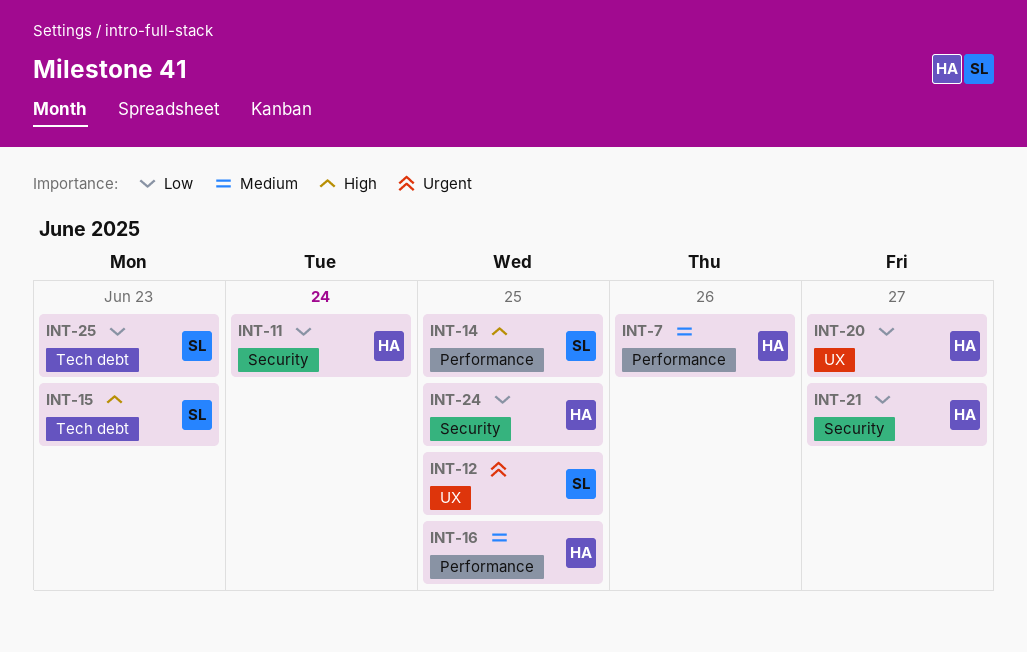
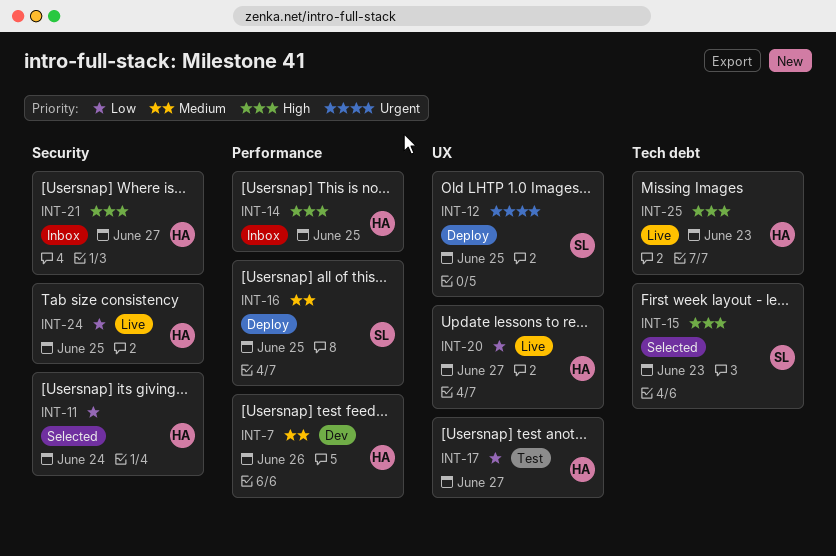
INT-14, owner: SL -> HA
INT-16, owner: HA -> SL
INT-17: none -> present
INT-21, priority: Low -> High
INT-25, owner: SL -> HA
INT-25, priority: Low -> High

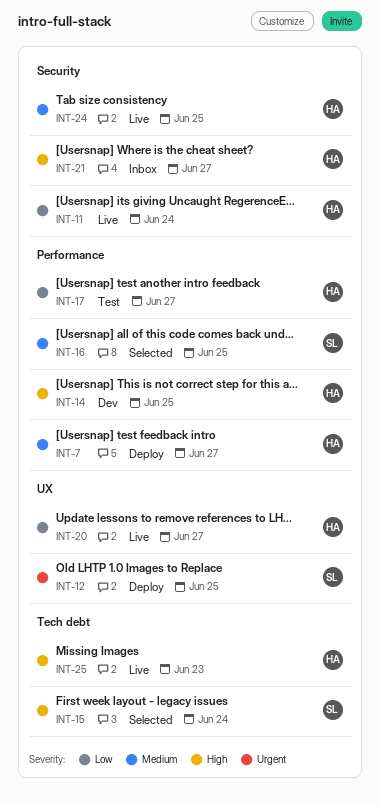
INT-7, status: Dev -> Deploy
INT-7, due: Jun 26 -> Jun 27
INT-11, status: Selected -> Live
INT-14, status: Inbox -> Dev
INT-15, due: Jun 23 -> Jun 24
INT-16, status: Deploy -> Selected
INT-17, label: UX -> Performance
INT-24, priority: Low -> Medium

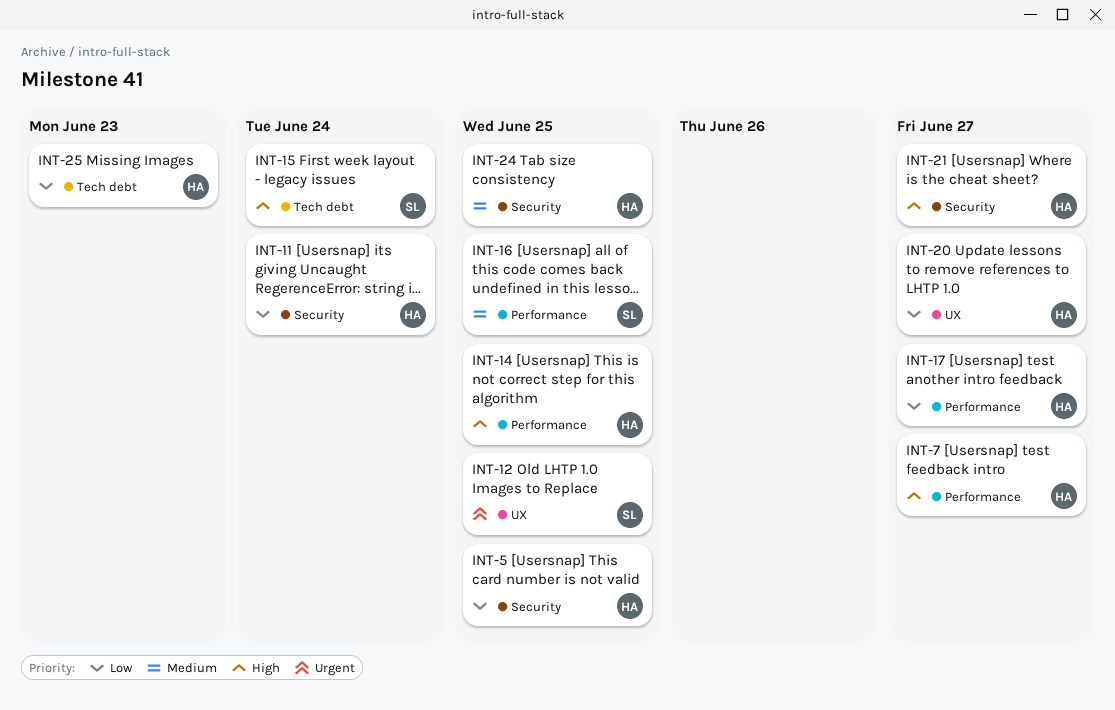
INT-5: none -> present
INT-7, priority: Medium -> High
INT-25, priority: High -> Low

